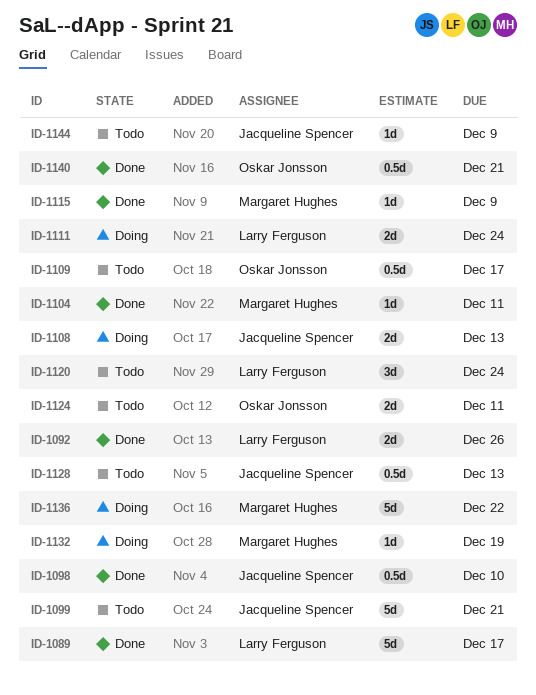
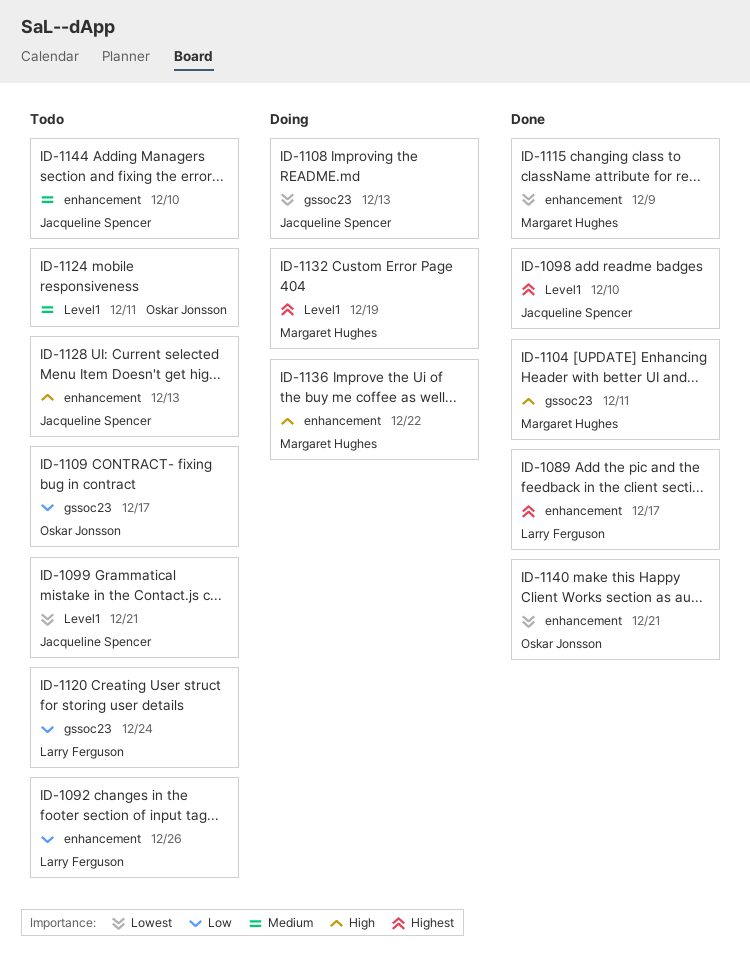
ID-1092, status: Done -> Todo
ID-1111: present -> none
ID-1144, due: Dec 9 -> Dec 10

